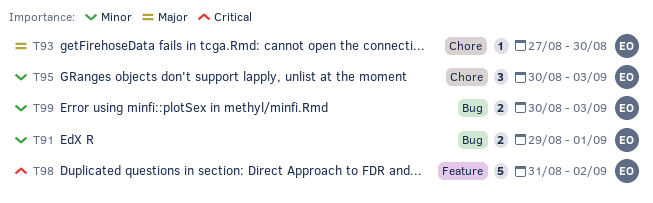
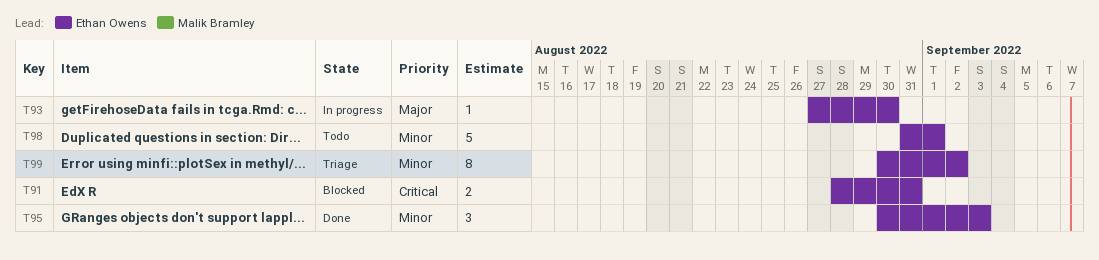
T91, priority: Minor -> Critical
T91, start: Aug 29 -> Aug 28
T91, due: Sep 1 -> Aug 31
T98, priority: Critical -> Minor
T98, due: Sep 2 -> Sep 1
T99, estimate: 2 -> 8
T99, due: Sep 3 -> Sep 2

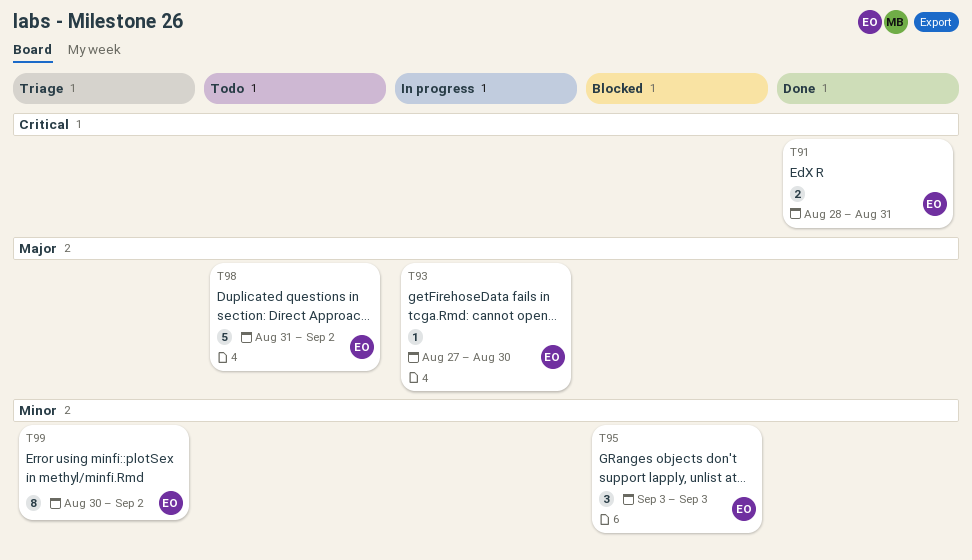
T91, status: Blocked -> Done
T95, status: Done -> Blocked
T95, start: Aug 30 -> Sep 3
T98, priority: Minor -> Major
T98, due: Sep 1 -> Sep 2

